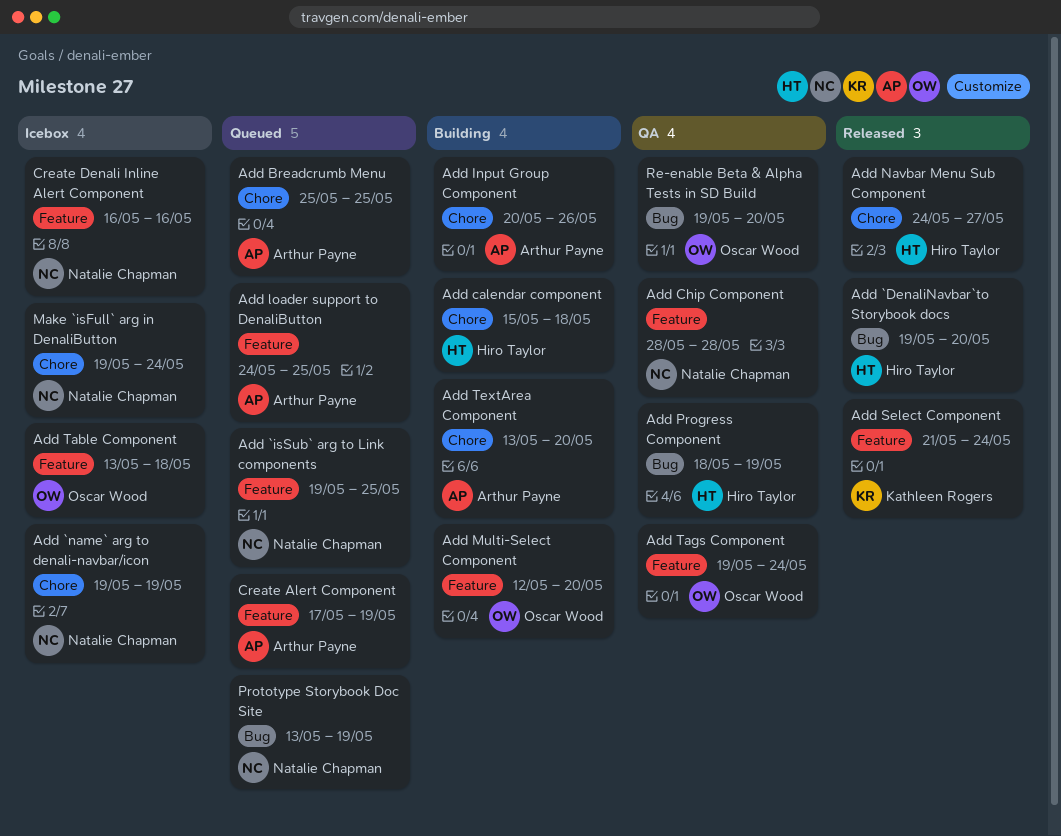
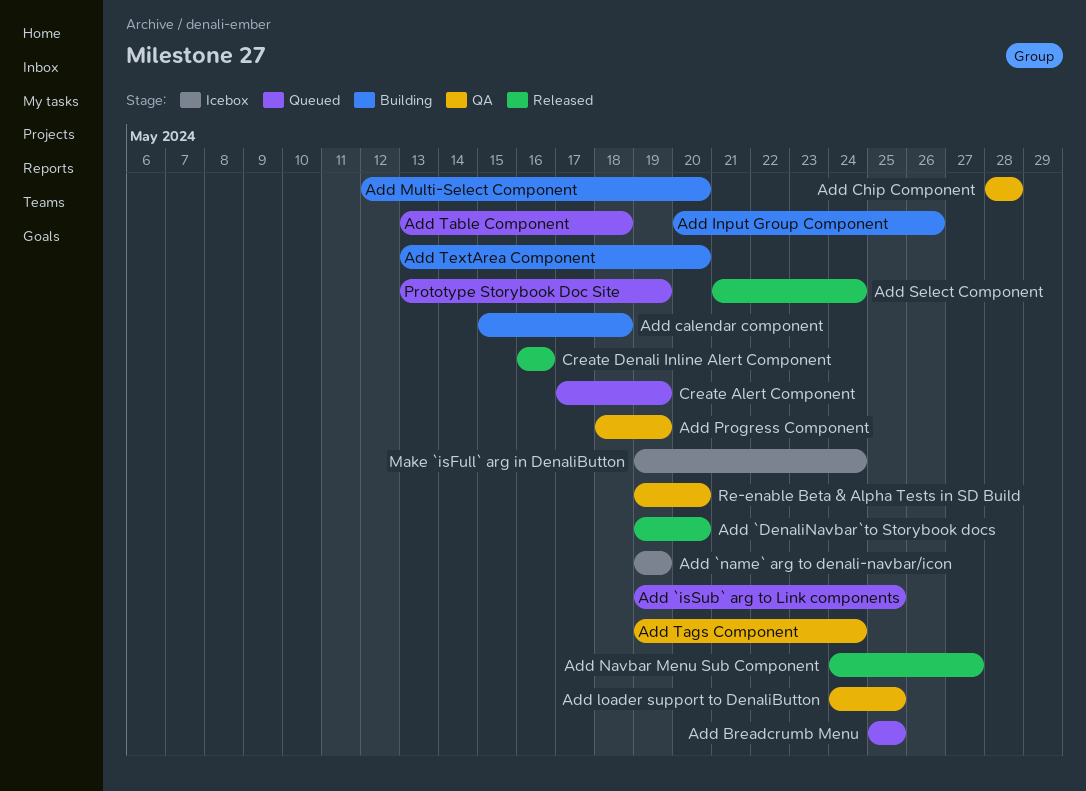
Add loader support to DenaliButton, status: Queued -> QA
Add Table Component, status: Icebox -> Queued
Create Denali Inline Alert Component, status: Icebox -> Released

